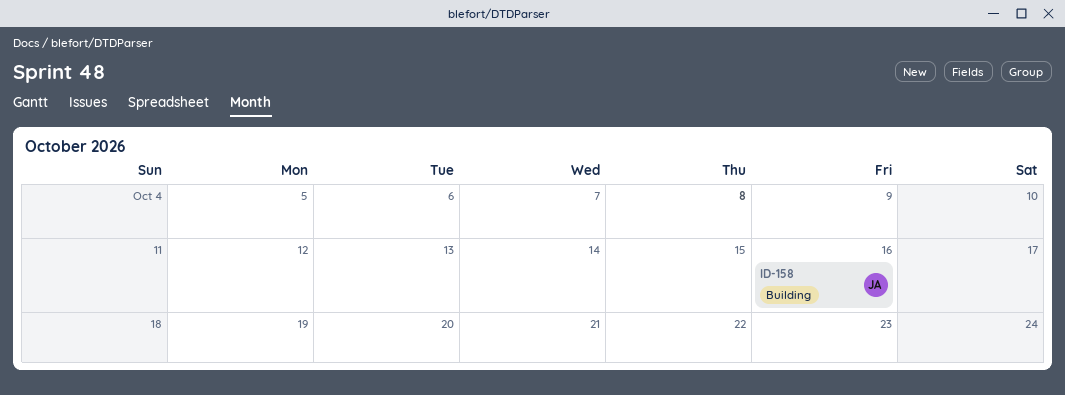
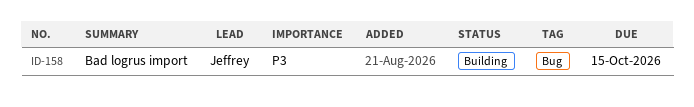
ID-158, due: Oct 16 -> Oct 15

